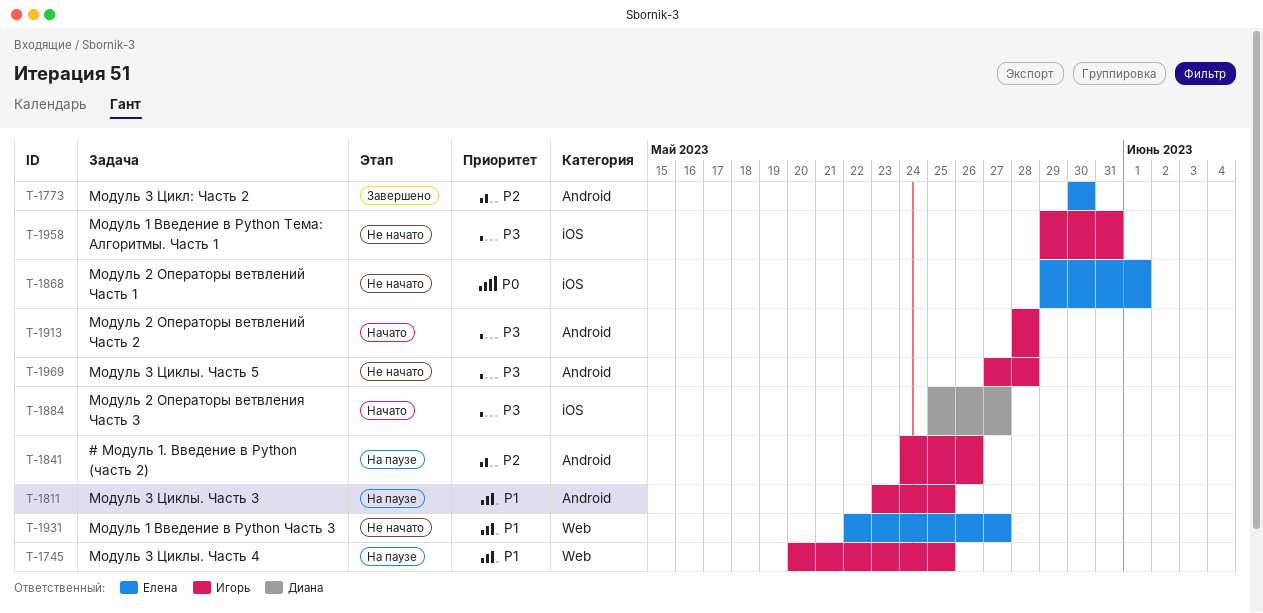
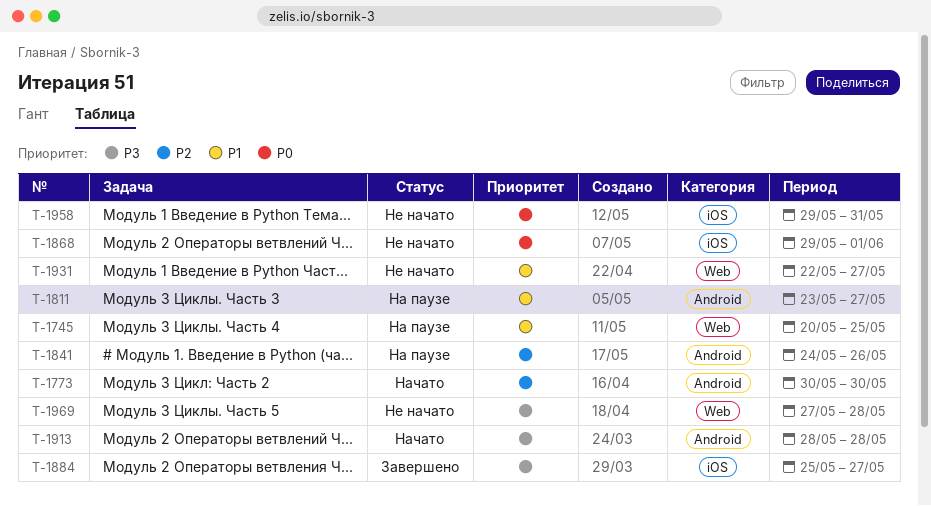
T-1773, status: Завершено -> Начато
T-1811, due: May 25 -> May 27
T-1884, status: Начато -> Завершено
T-1958, priority: P3 -> P0
T-1969, label: Android -> Web

